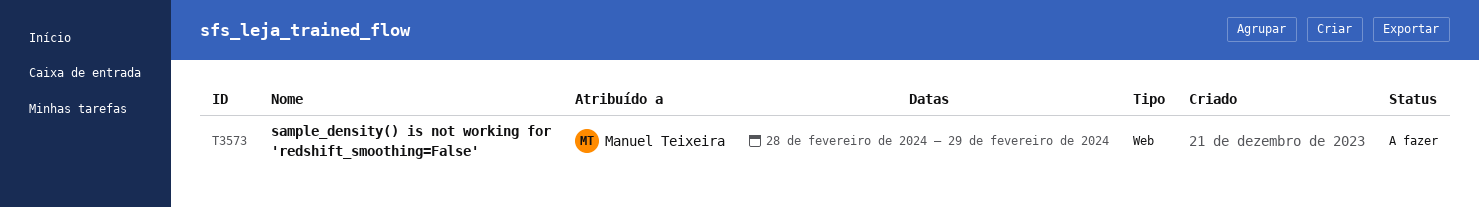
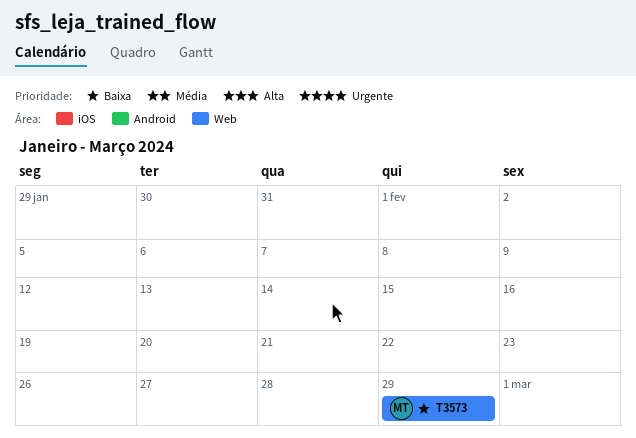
T3573, start: Feb 28 -> Feb 29

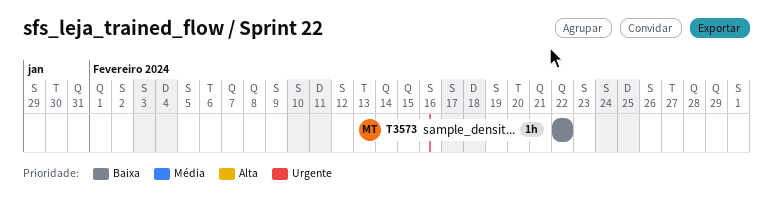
T3573, start: Feb 29 -> Feb 22
T3573, due: Feb 29 -> Feb 22

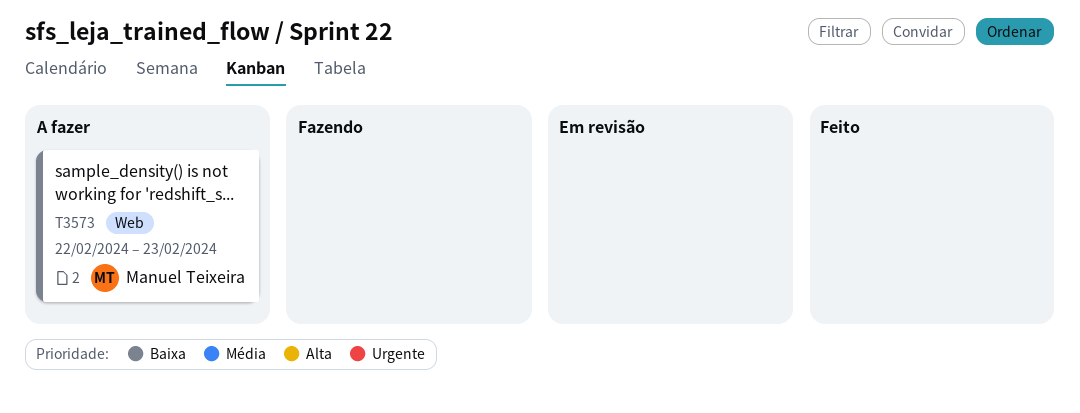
T3573, due: Feb 22 -> Feb 23

